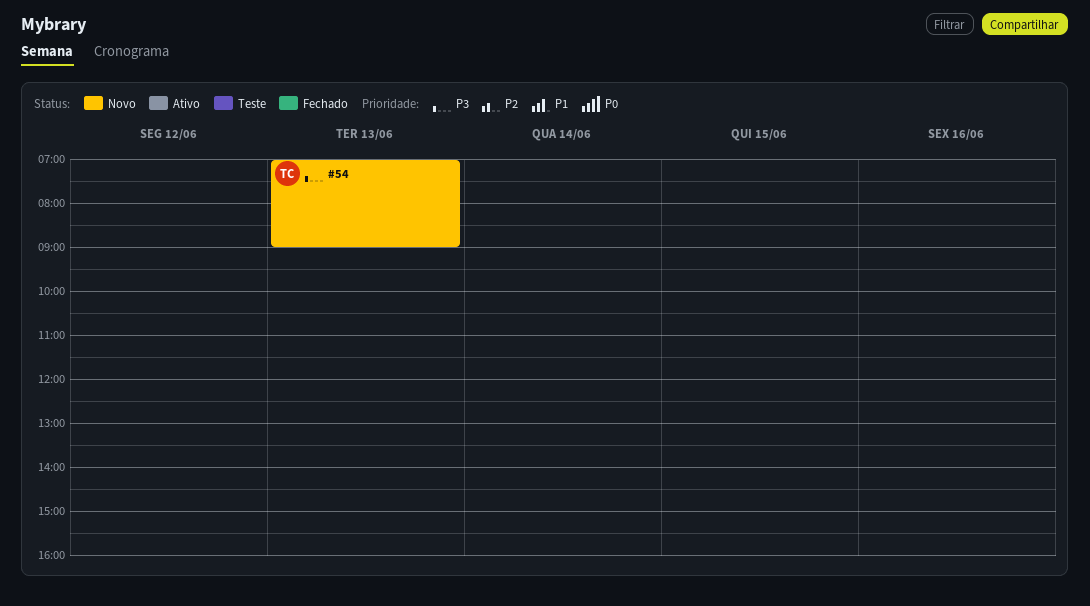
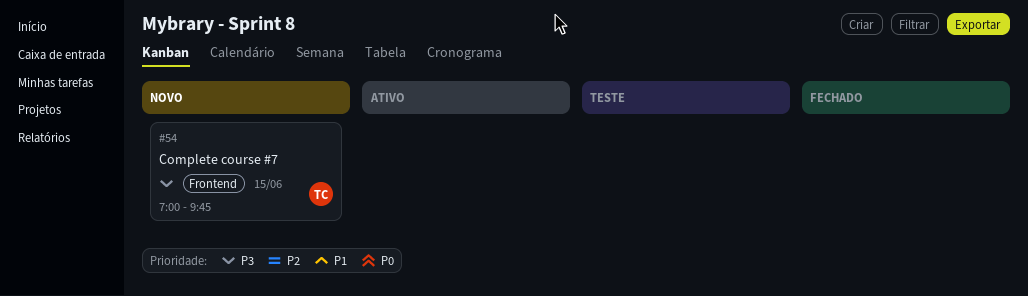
#54, day: Jun 13 -> Jun 15
#54, ends: 09:00 -> 09:45

